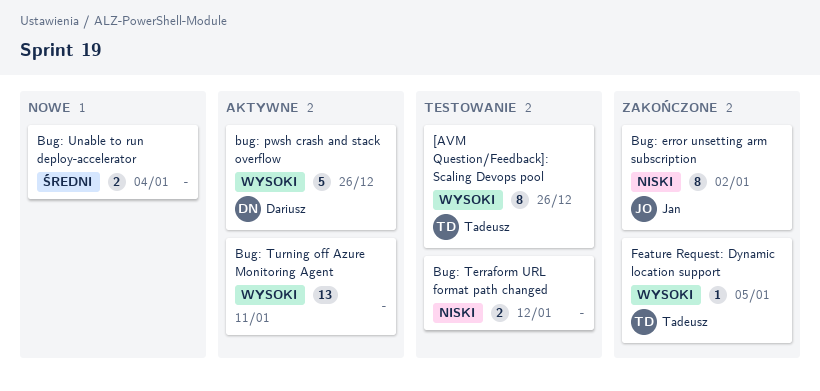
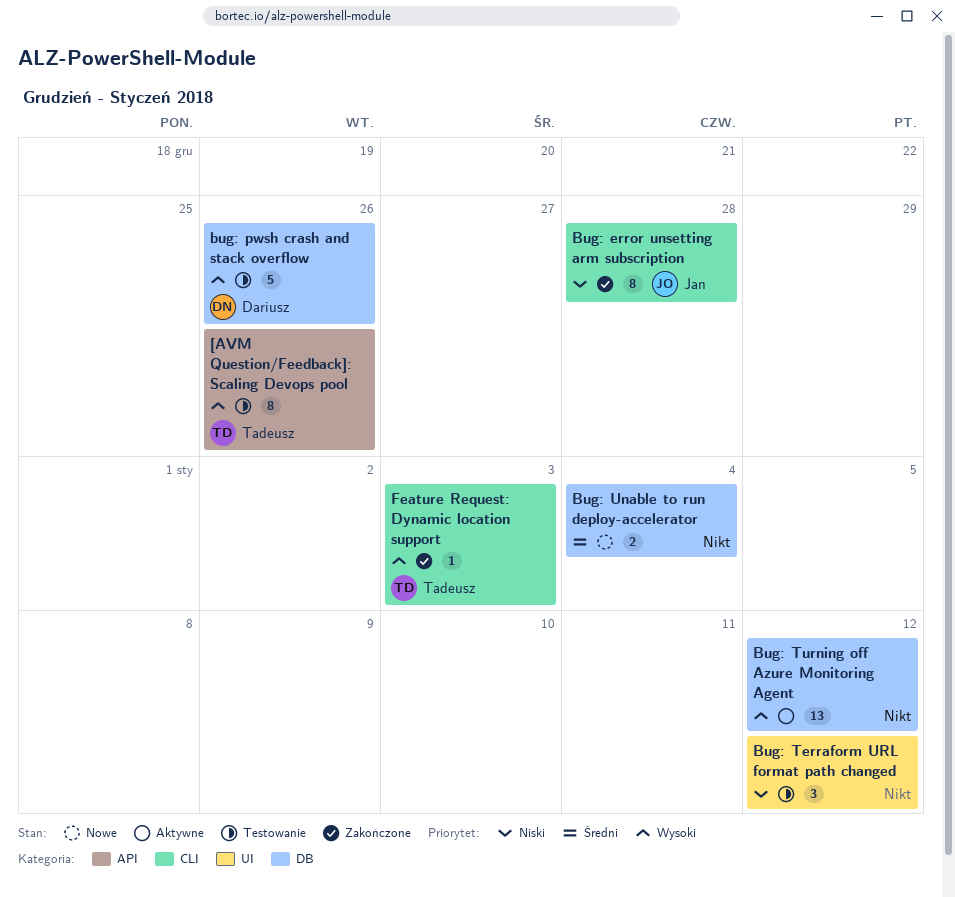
Bug: error unsetting arm subscription, due: Jan 2 -> Dec 28
bug: pwsh crash and stack overflow, status: Aktywne -> Testowanie
Bug: Terraform URL format path changed, estimate: 2 -> 3
Bug: Turning off Azure Monitoring Agent, due: Jan 11 -> Jan 12
Feature Request: Dynamic location support, due: Jan 5 -> Jan 3

